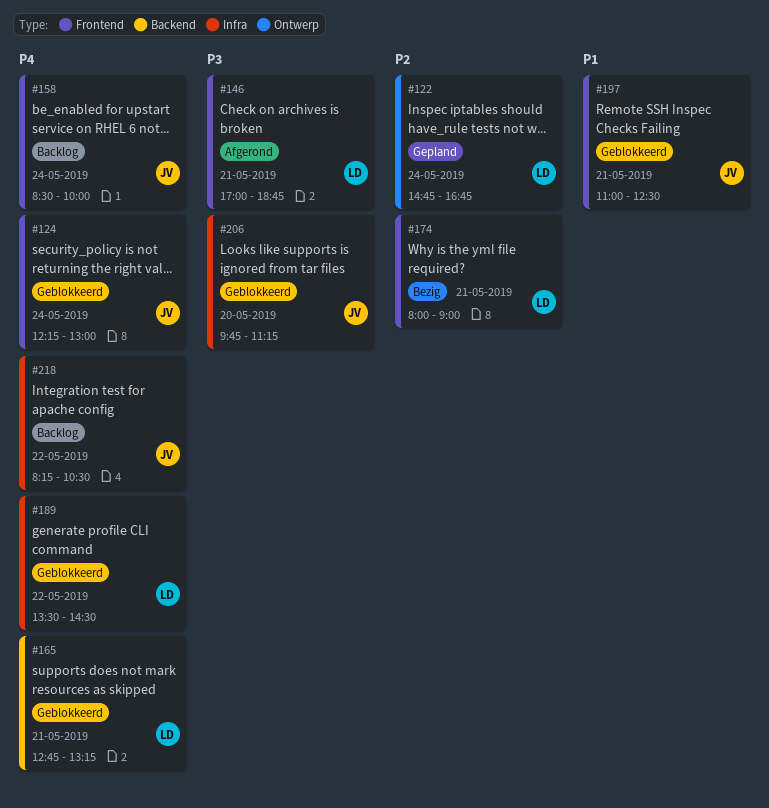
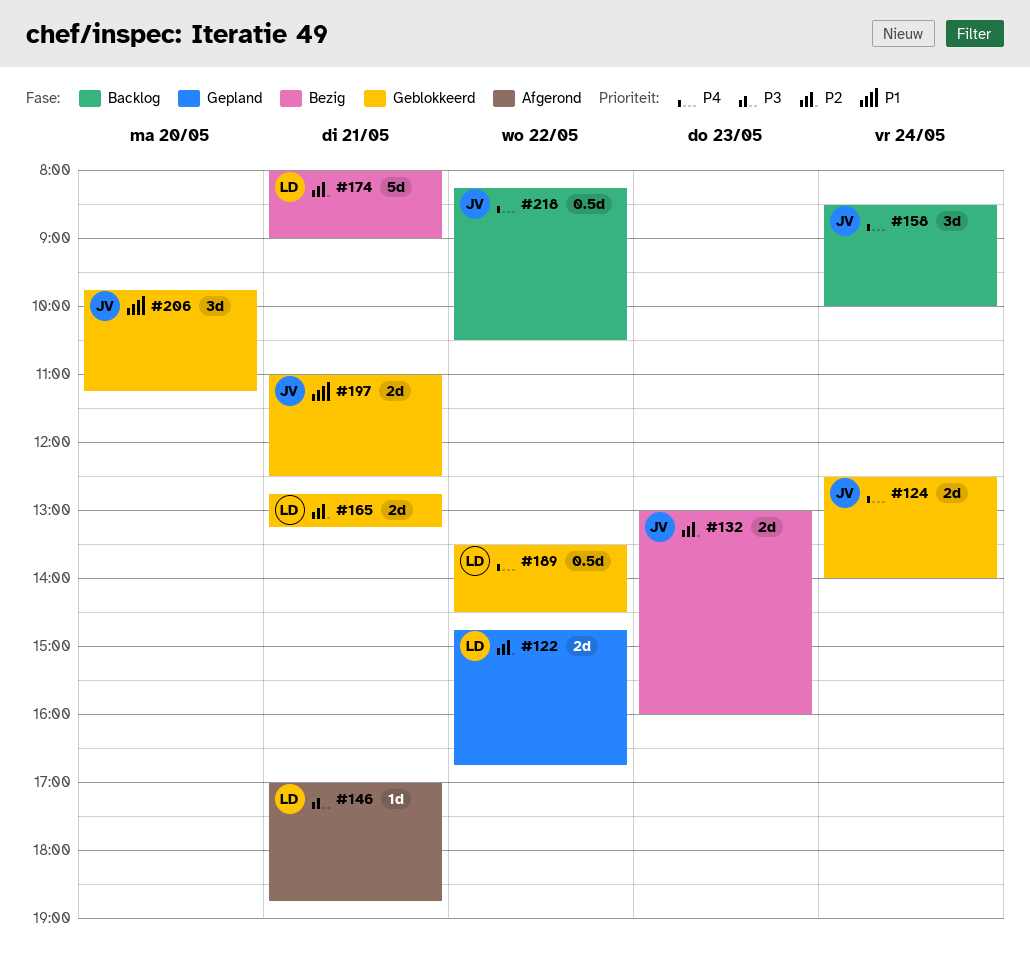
#122, day: May 24 -> May 22
#124, begins: 12:15 -> 12:30
#124, ends: 13:00 -> 14:00
#132: none -> present
#165, priority: P4 -> P2
#206, priority: P3 -> P1

